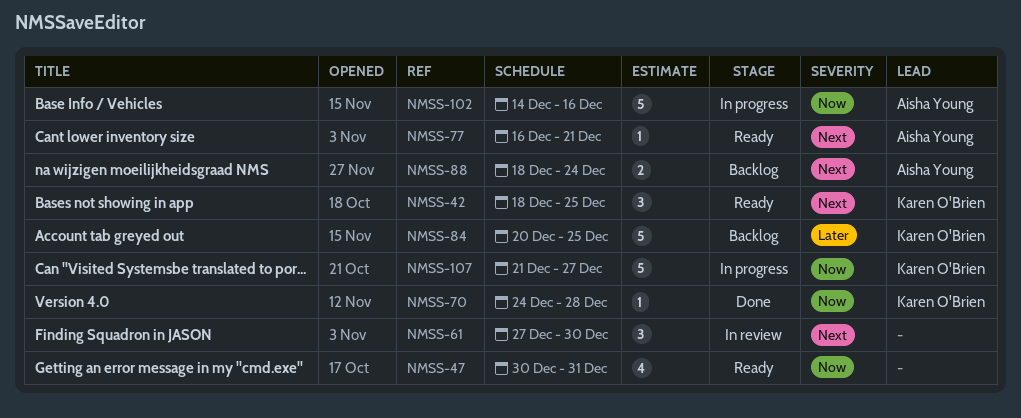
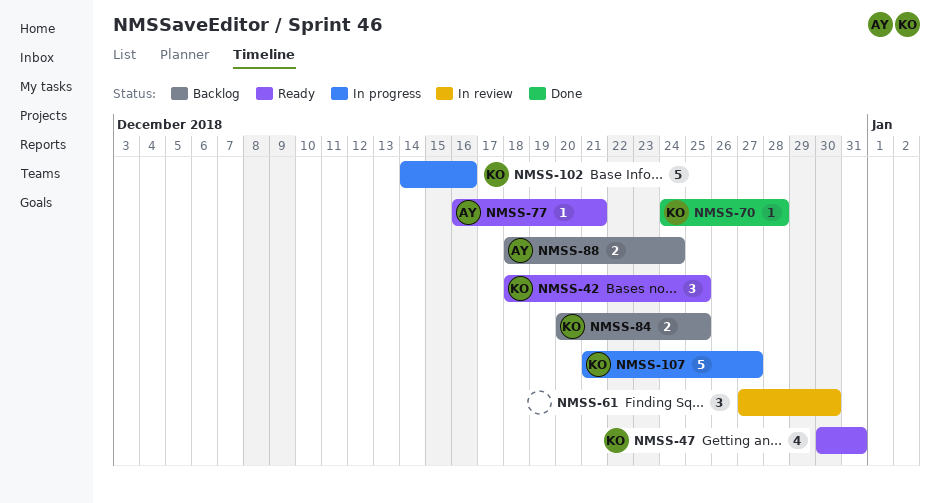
NMSS-47, owner: none -> Karen O'Brien
NMSS-84, estimate: 5 -> 2
NMSS-102, owner: Aisha Young -> Karen O'Brien

